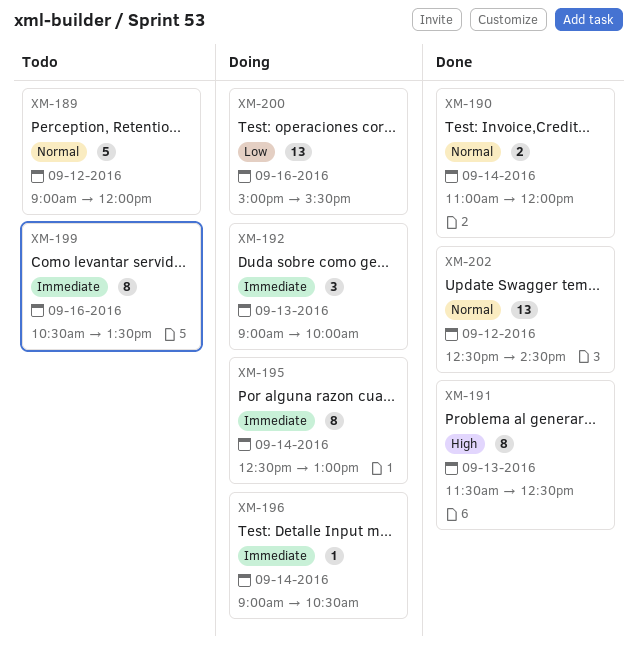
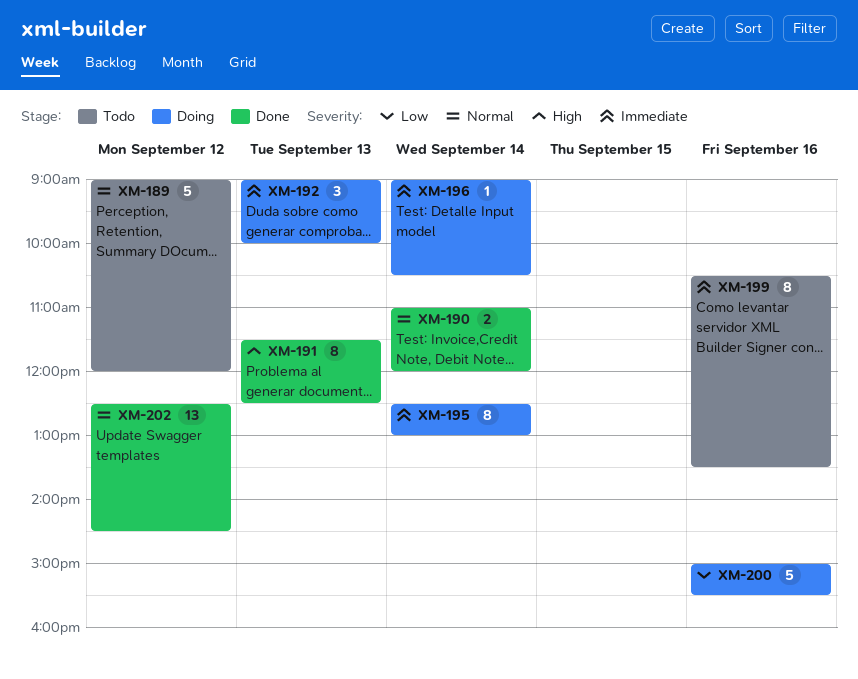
XM-200, estimate: 13 -> 5

